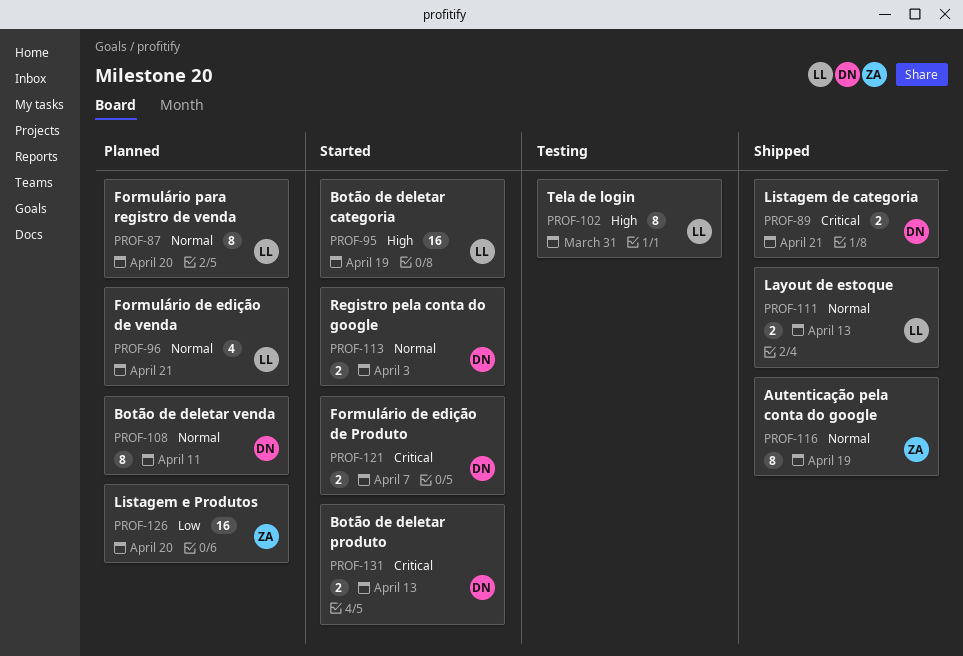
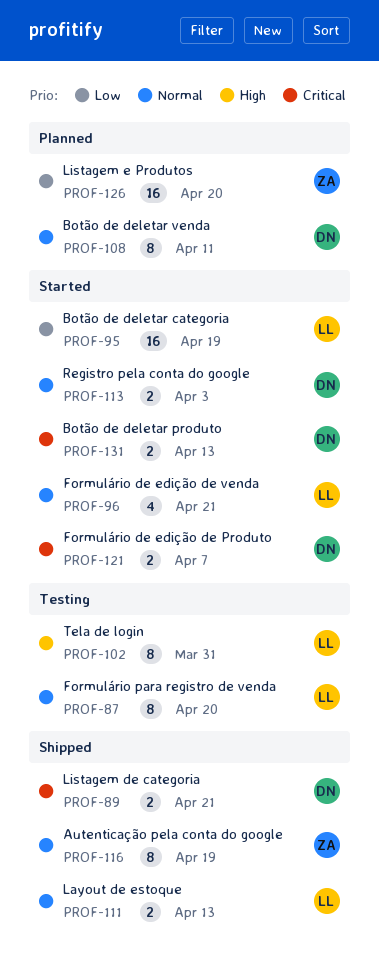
PROF-87, status: Planned -> Testing
PROF-95, priority: High -> Low
PROF-96, status: Planned -> Started

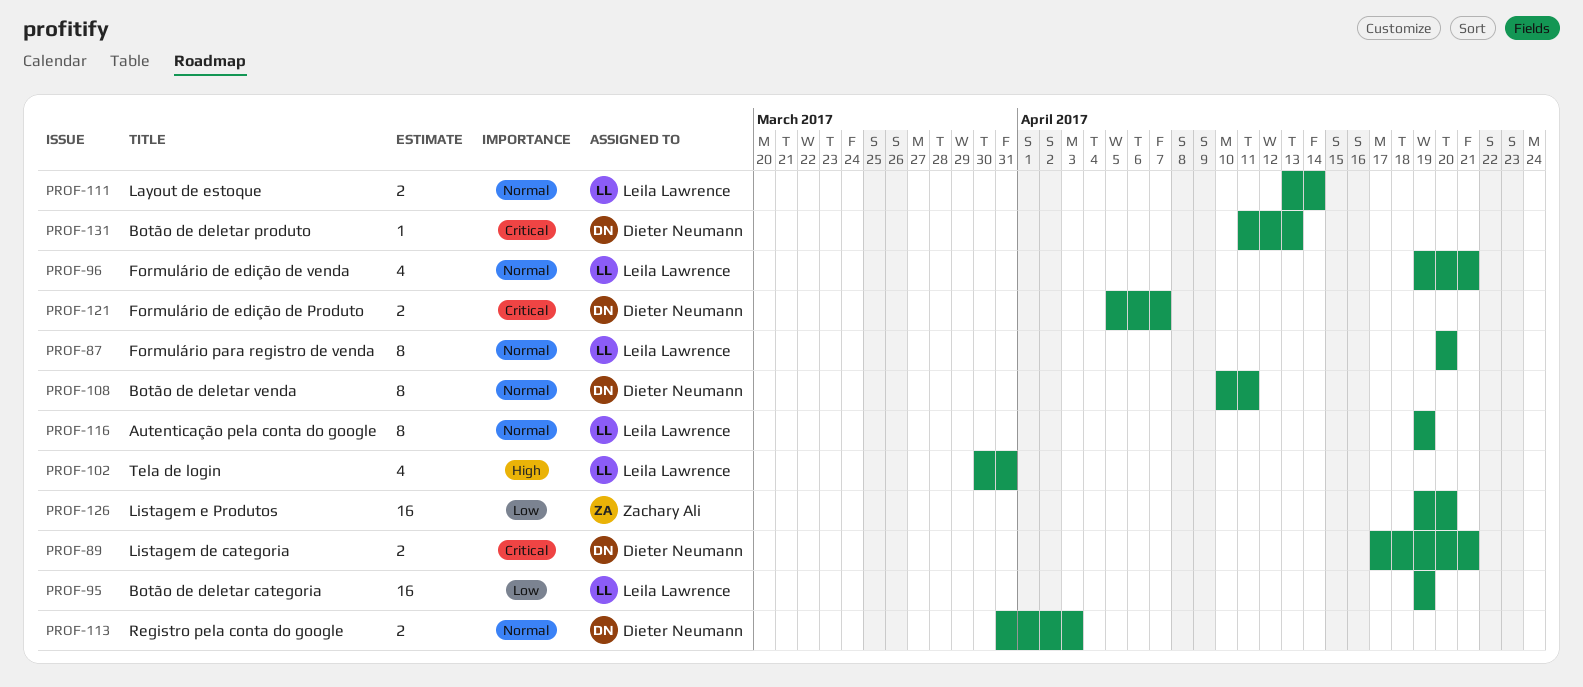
PROF-102, estimate: 8 -> 4
PROF-111, due: Apr 13 -> Apr 14
PROF-116, owner: Zachary Ali -> Leila Lawrence
PROF-131, estimate: 2 -> 1

